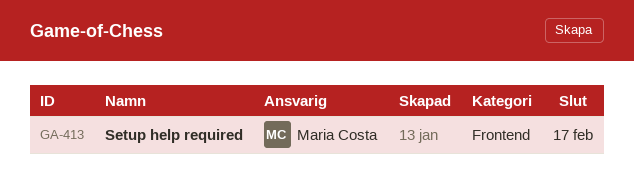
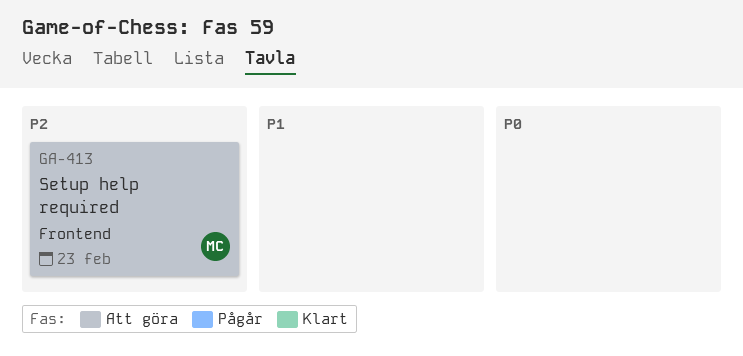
GA-413, due: Feb 17 -> Feb 23

